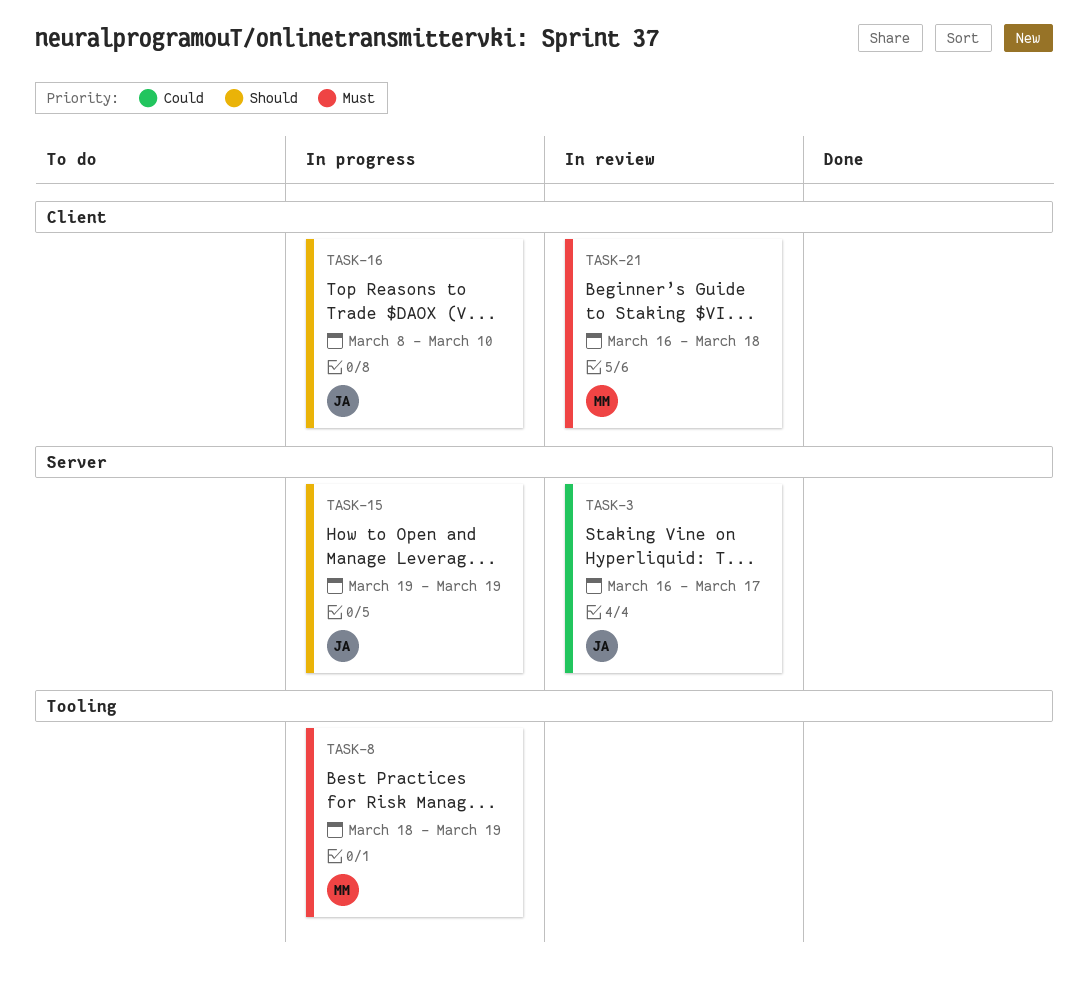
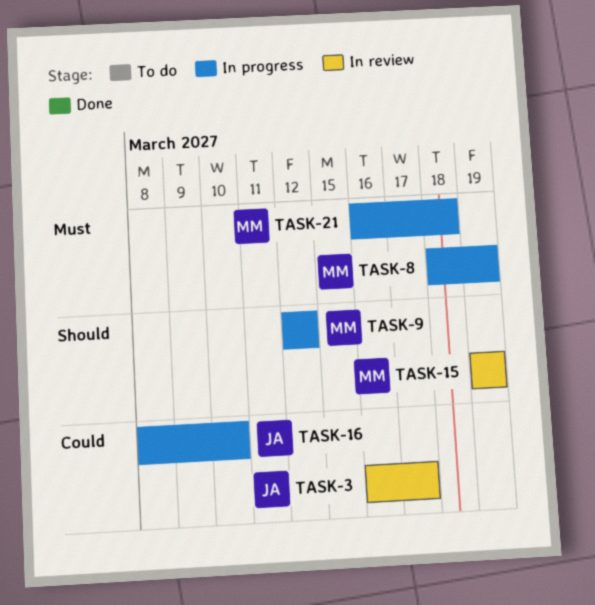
TASK-9: none -> present
TASK-15, status: In progress -> In review
TASK-15, owner: JA -> MM
TASK-16, priority: Should -> Could
TASK-21, status: In review -> In progress

